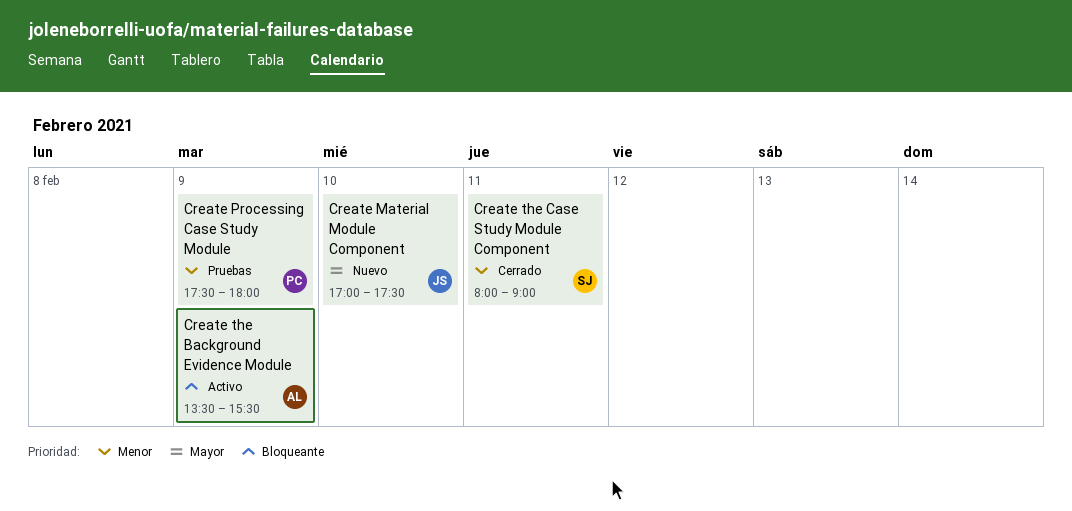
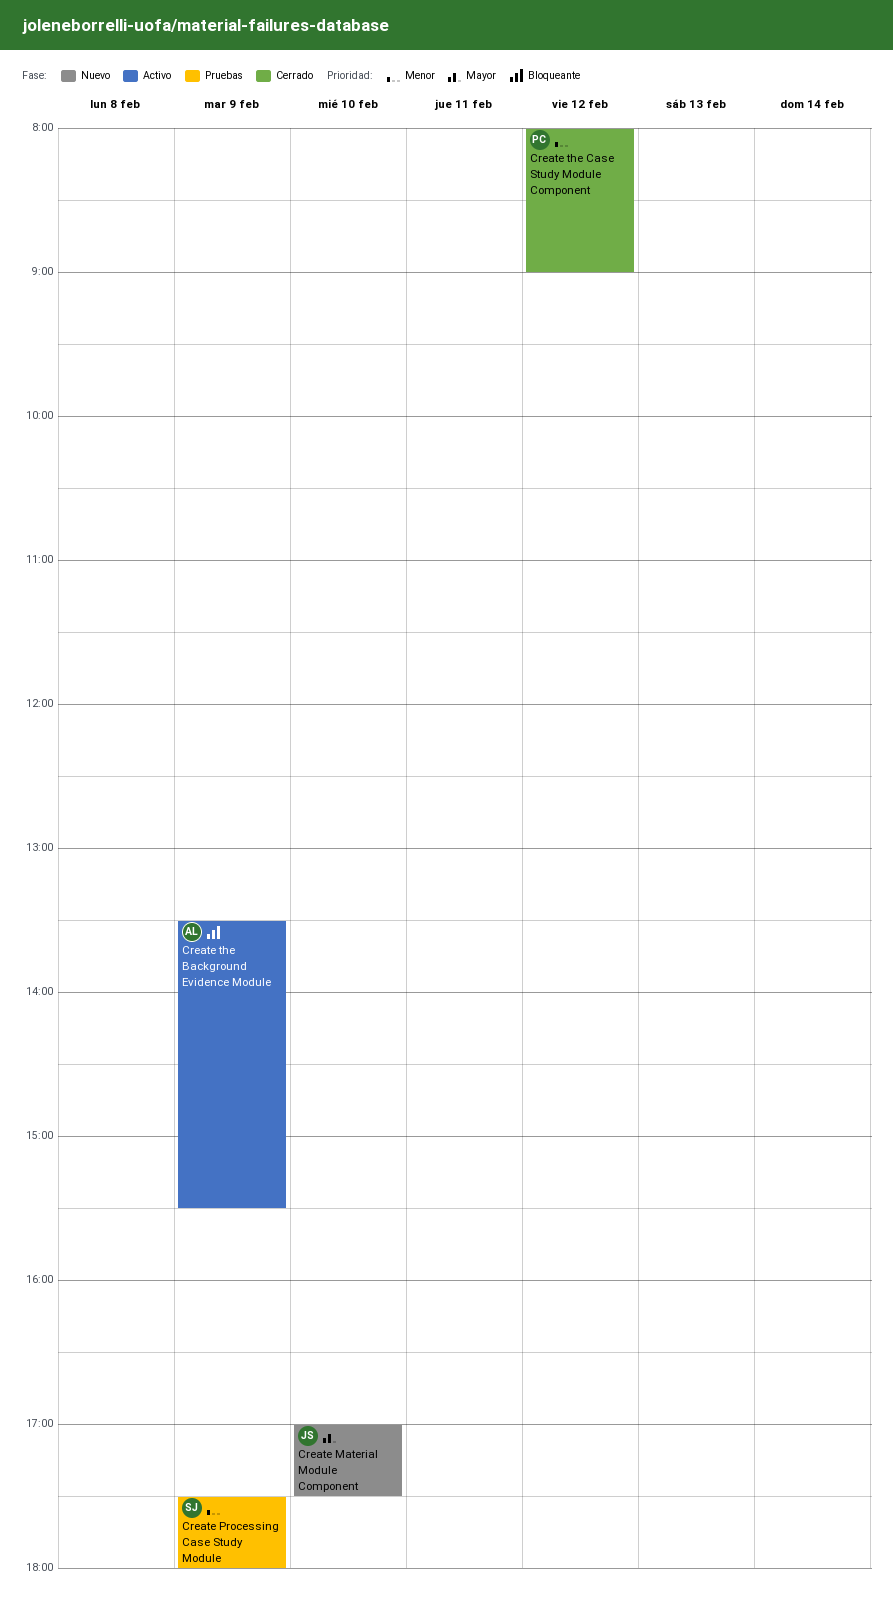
Create Processing Case Study Module, owner: PC -> SJ
Create the Case Study Module Component, owner: SJ -> PC
Create the Case Study Module Component, day: Feb 11 -> Feb 12

